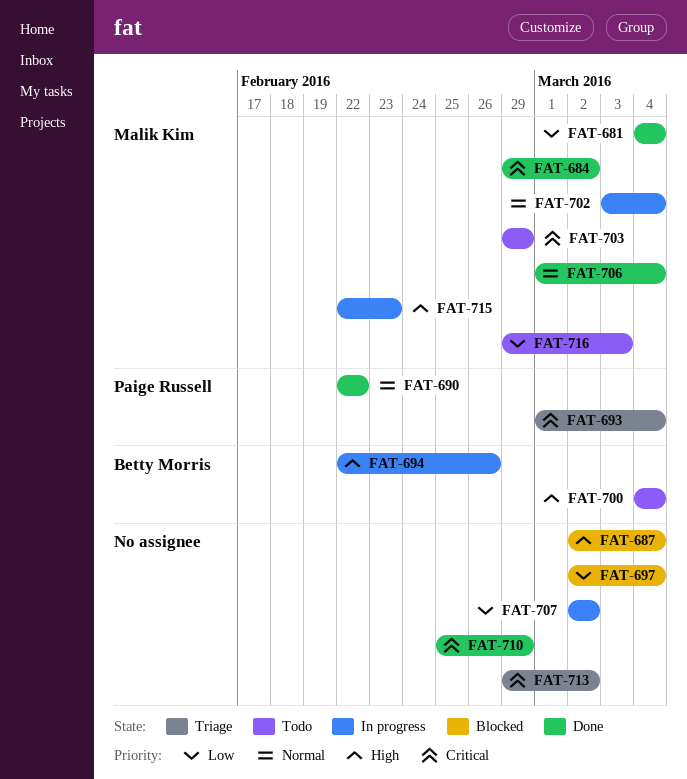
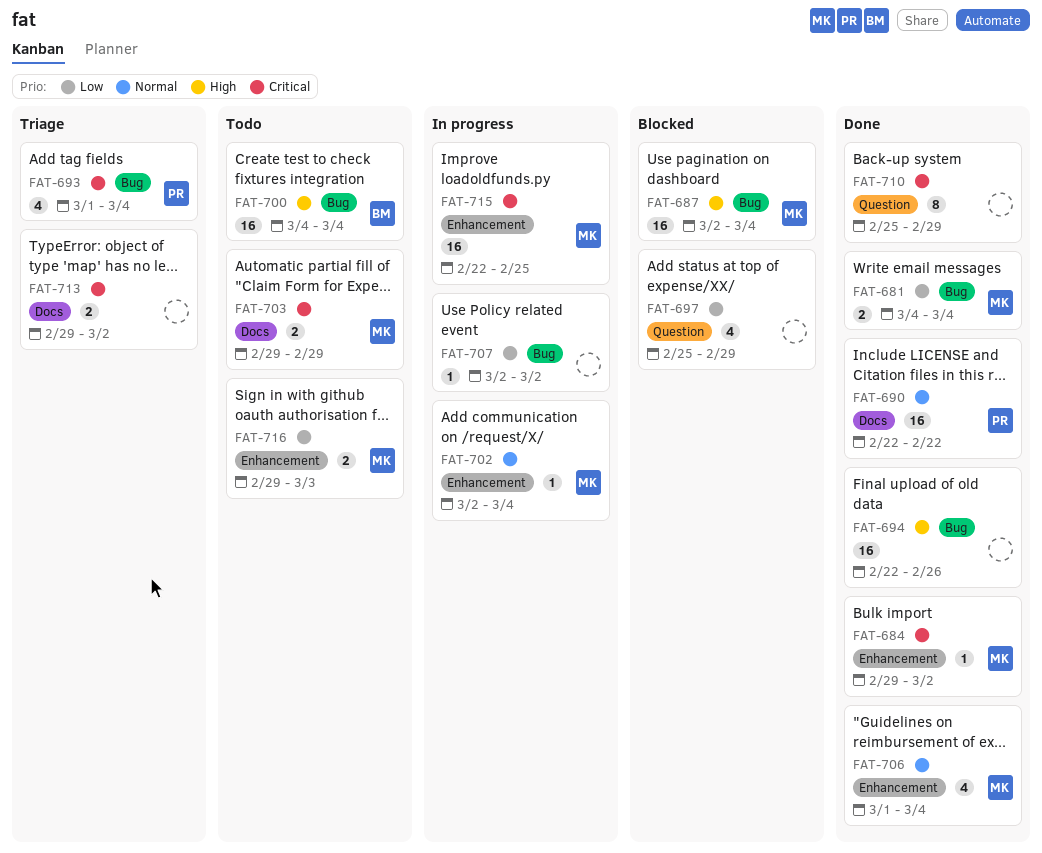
FAT-687, owner: none -> Malik Kim
FAT-694, status: In progress -> Done
FAT-694, owner: Betty Morris -> none
FAT-697, start: Mar 2 -> Feb 25
FAT-697, due: Mar 4 -> Feb 29
FAT-702, start: Mar 3 -> Mar 2
FAT-715, priority: High -> Critical
FAT-715, due: Feb 23 -> Feb 25

